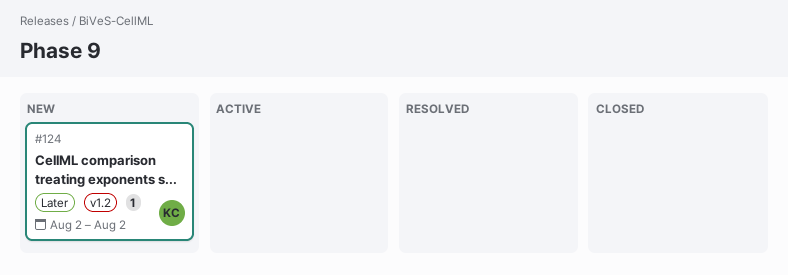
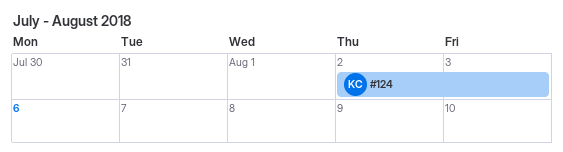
#124, due: Aug 2 -> Aug 3

